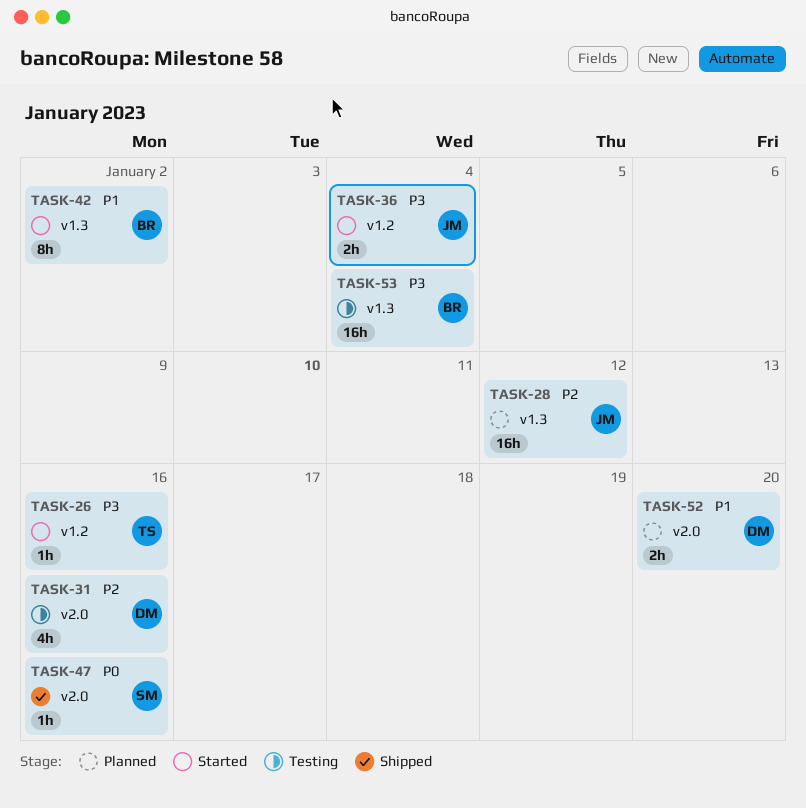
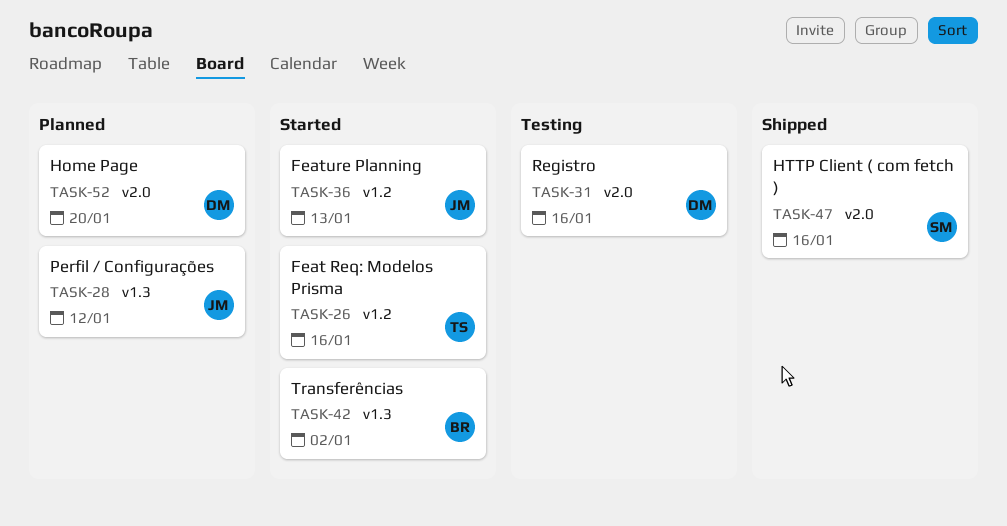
TASK-36, due: Jan 4 -> Jan 13
TASK-53: present -> none

